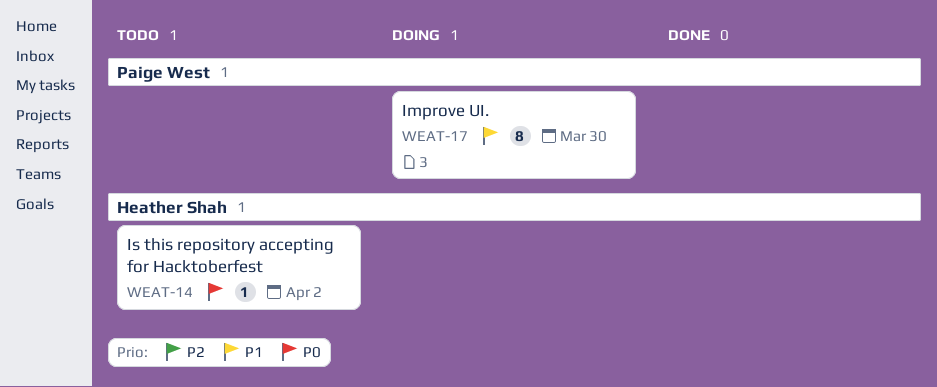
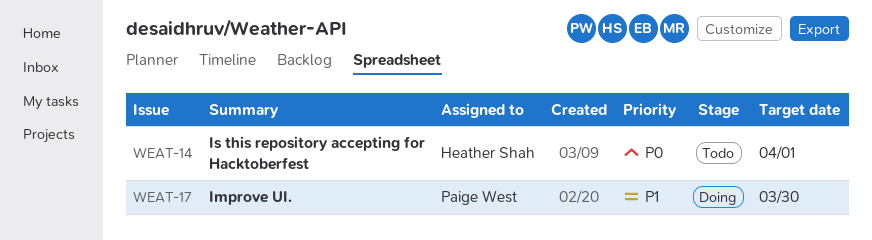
WEAT-14, due: Apr 2 -> Apr 1

